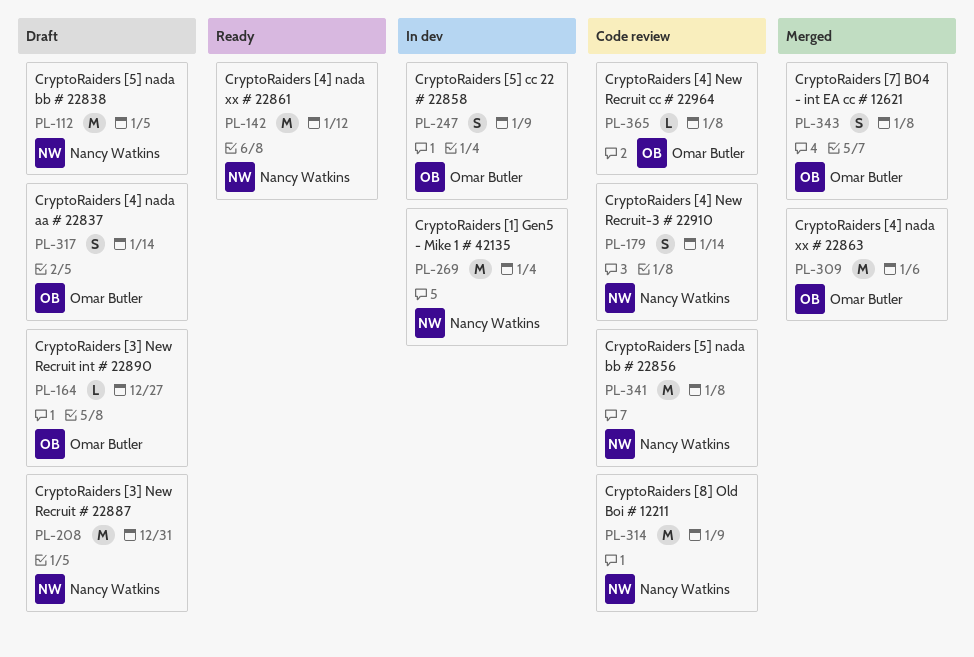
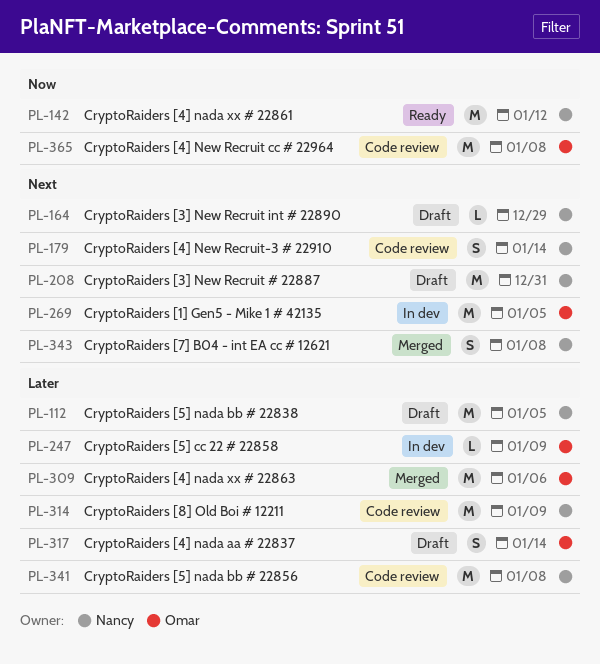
PL-164, owner: Omar Butler -> Nancy Watkins
PL-164, due: Dec 27 -> Dec 29
PL-247, estimate: S -> L
PL-269, owner: Nancy Watkins -> Omar Butler
PL-269, due: Jan 4 -> Jan 5
PL-343, owner: Omar Butler -> Nancy Watkins
PL-365, estimate: L -> M

